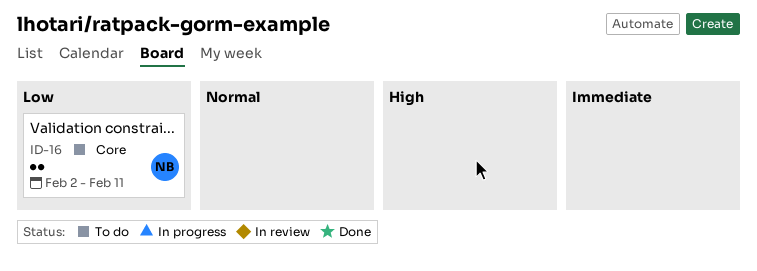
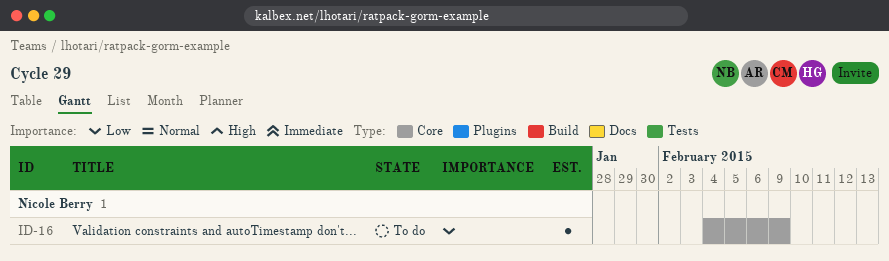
ID-16, estimate: 2 -> 1
ID-16, start: Feb 2 -> Feb 4
ID-16, due: Feb 11 -> Feb 9

